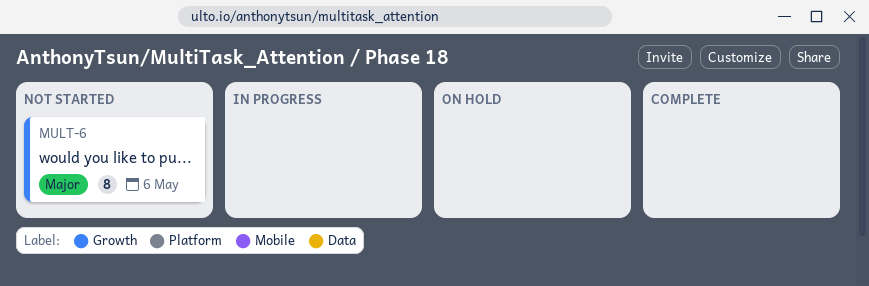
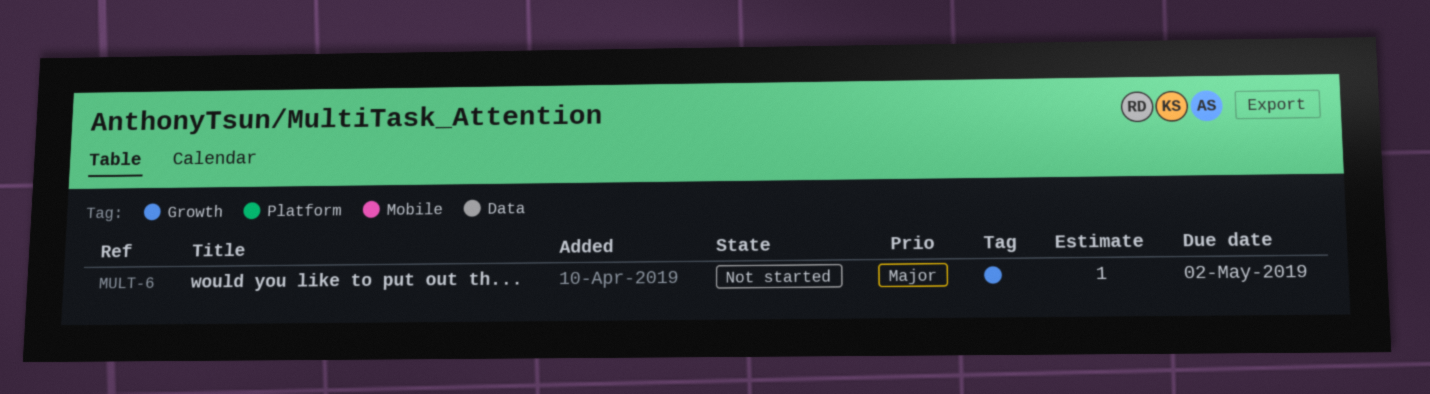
MULT-6, estimate: 8 -> 1
MULT-6, due: May 6 -> May 2

